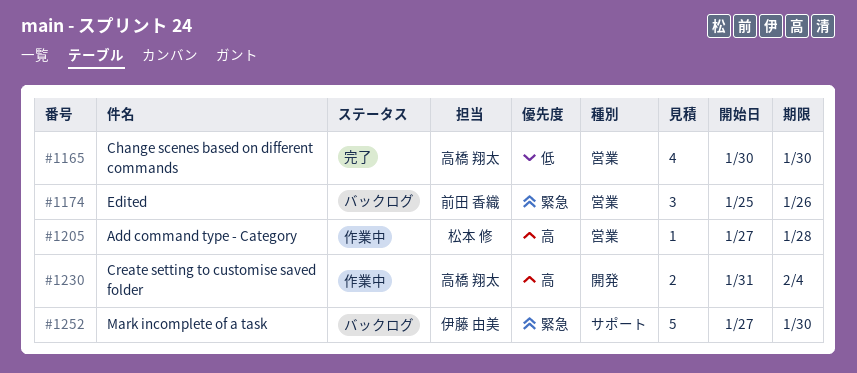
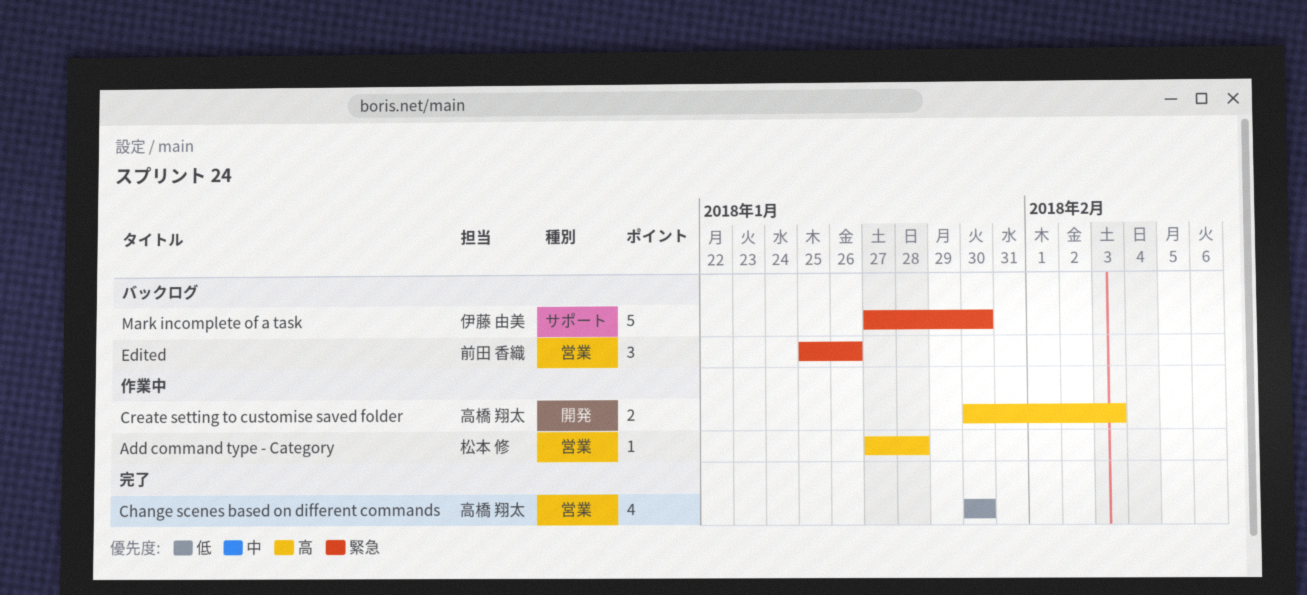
Create setting to customise saved folder, start: Jan 31 -> Jan 30
Create setting to customise saved folder, due: Feb 4 -> Feb 3

